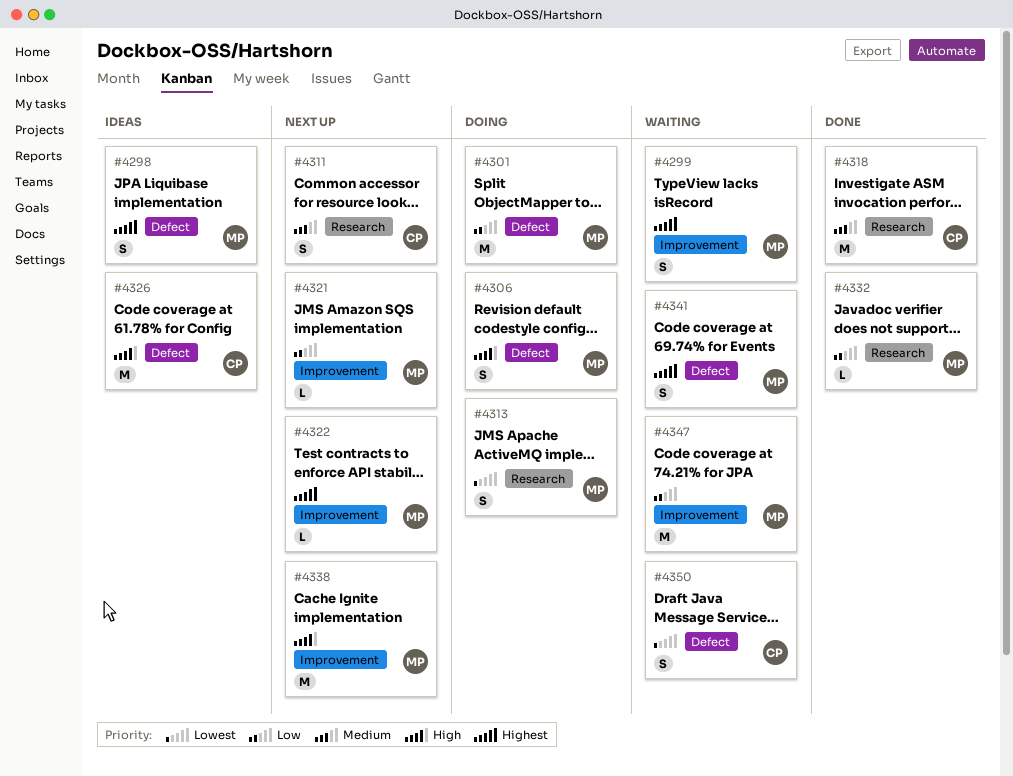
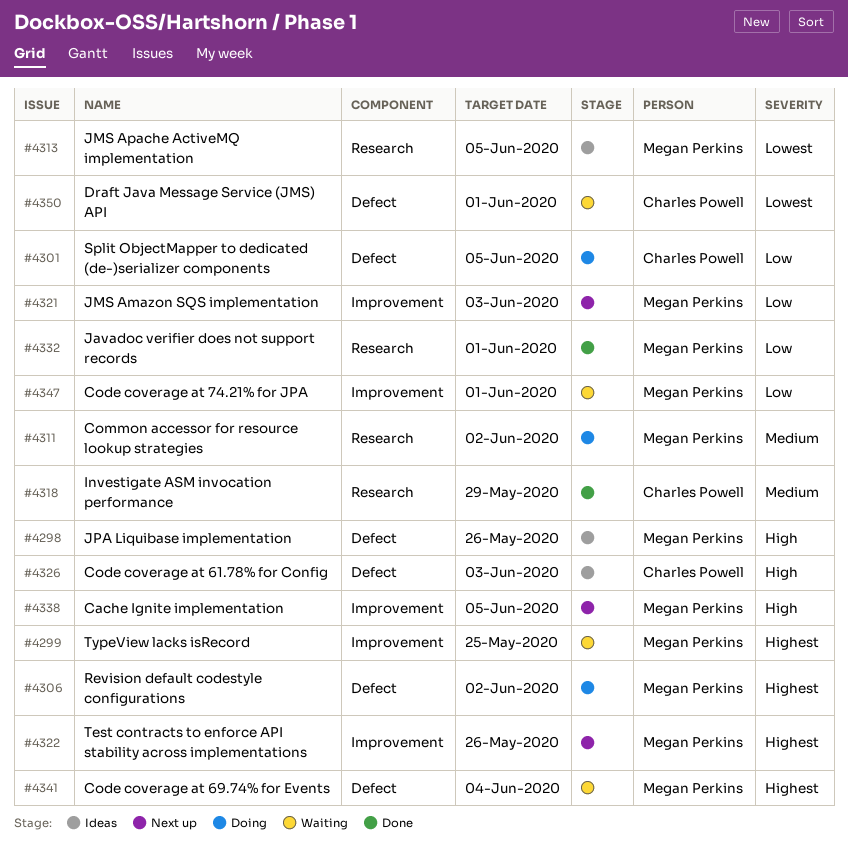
#4298, priority: Highest -> High
#4301, owner: Megan Perkins -> Charles Powell
#4306, priority: High -> Highest
#4311, status: Next up -> Doing
#4311, owner: Charles Powell -> Megan Perkins
#4313, status: Doing -> Ideas

